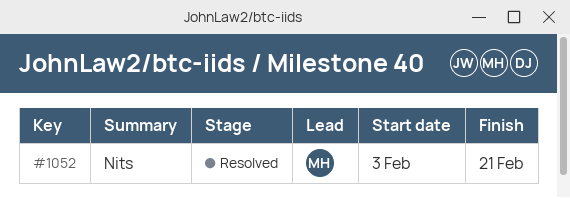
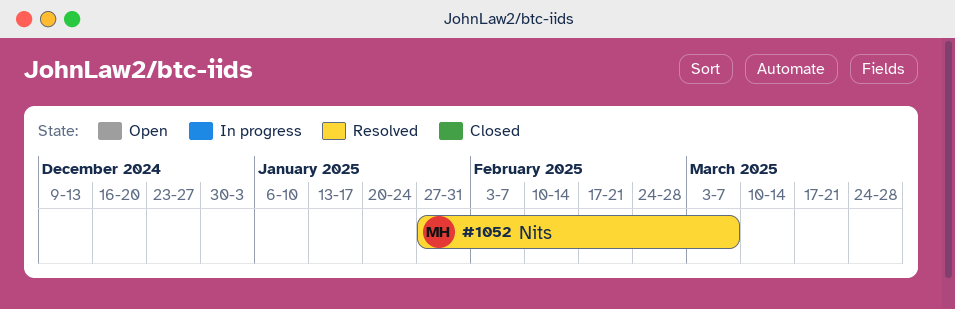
#1052, start: Feb 3 -> Jan 27
#1052, due: Feb 21 -> Mar 7

